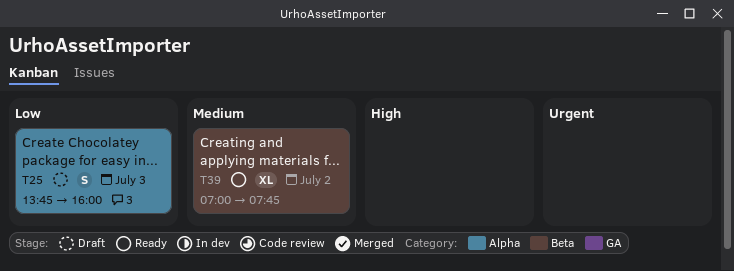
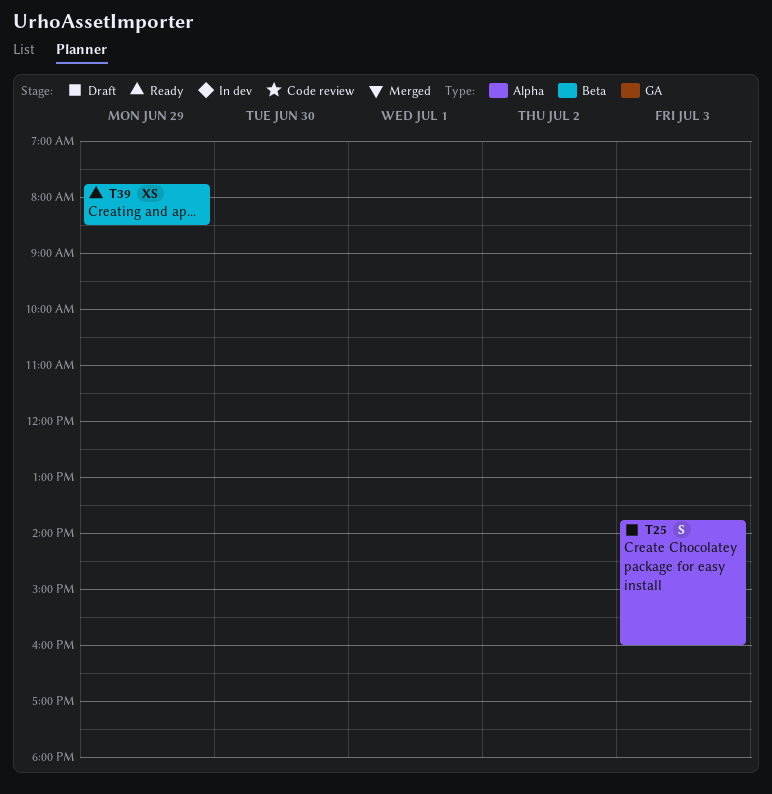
T39, estimate: XL -> XS
T39, day: Jul 2 -> Jun 29
T39, begins: 07:00 -> 07:45
T39, ends: 07:45 -> 08:30

